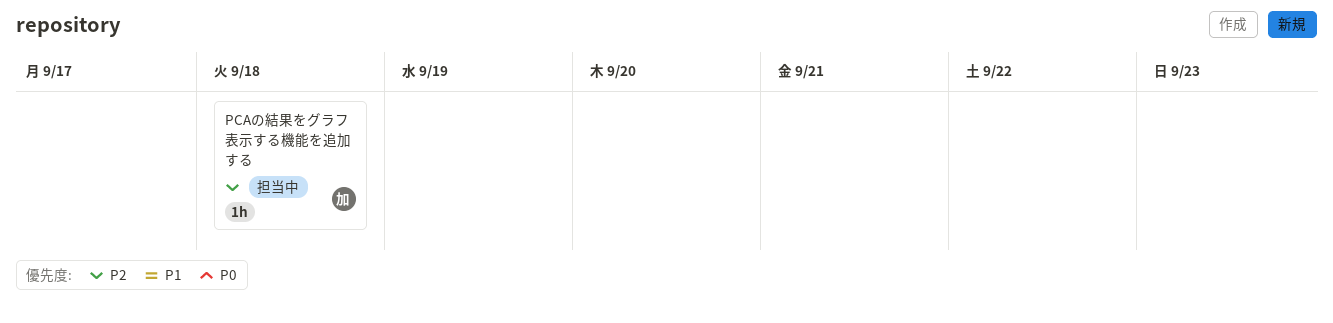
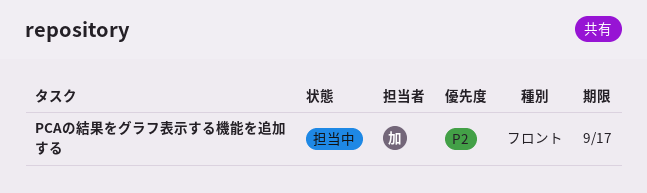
PCAの結果をグラフ表示する機能を追加する, due: Sep 18 -> Sep 17

